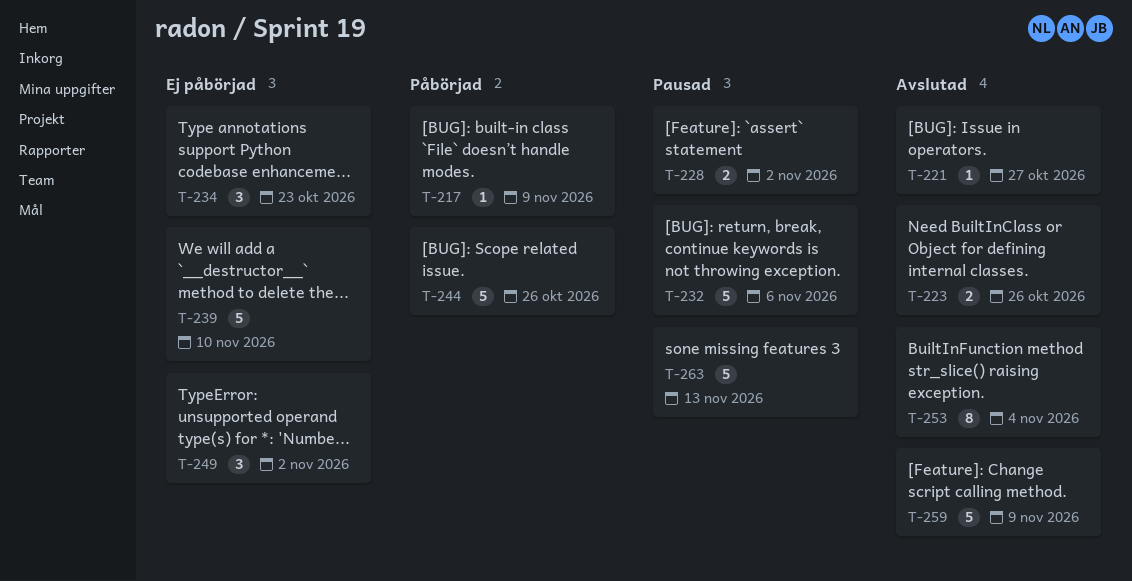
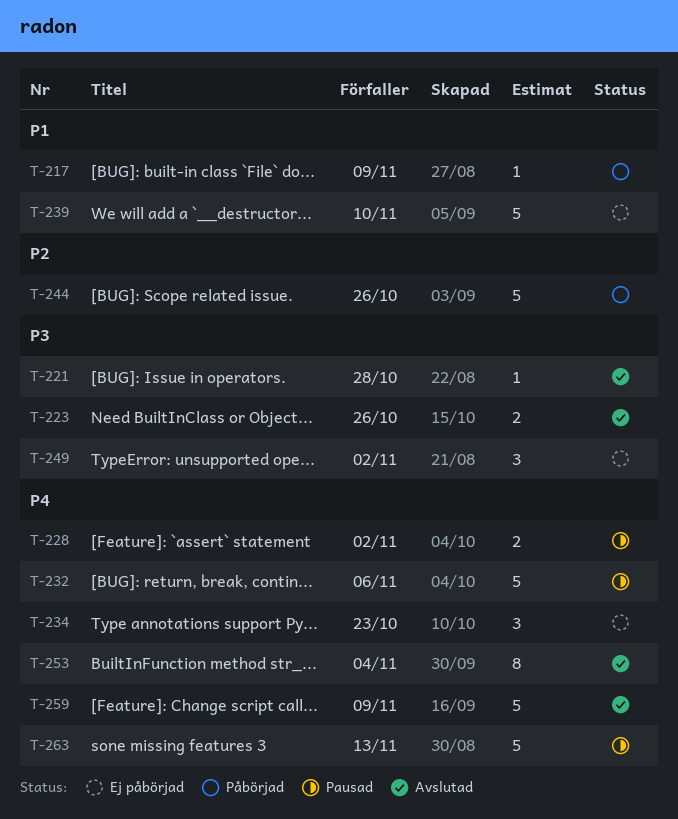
T-221, due: Oct 27 -> Oct 28

